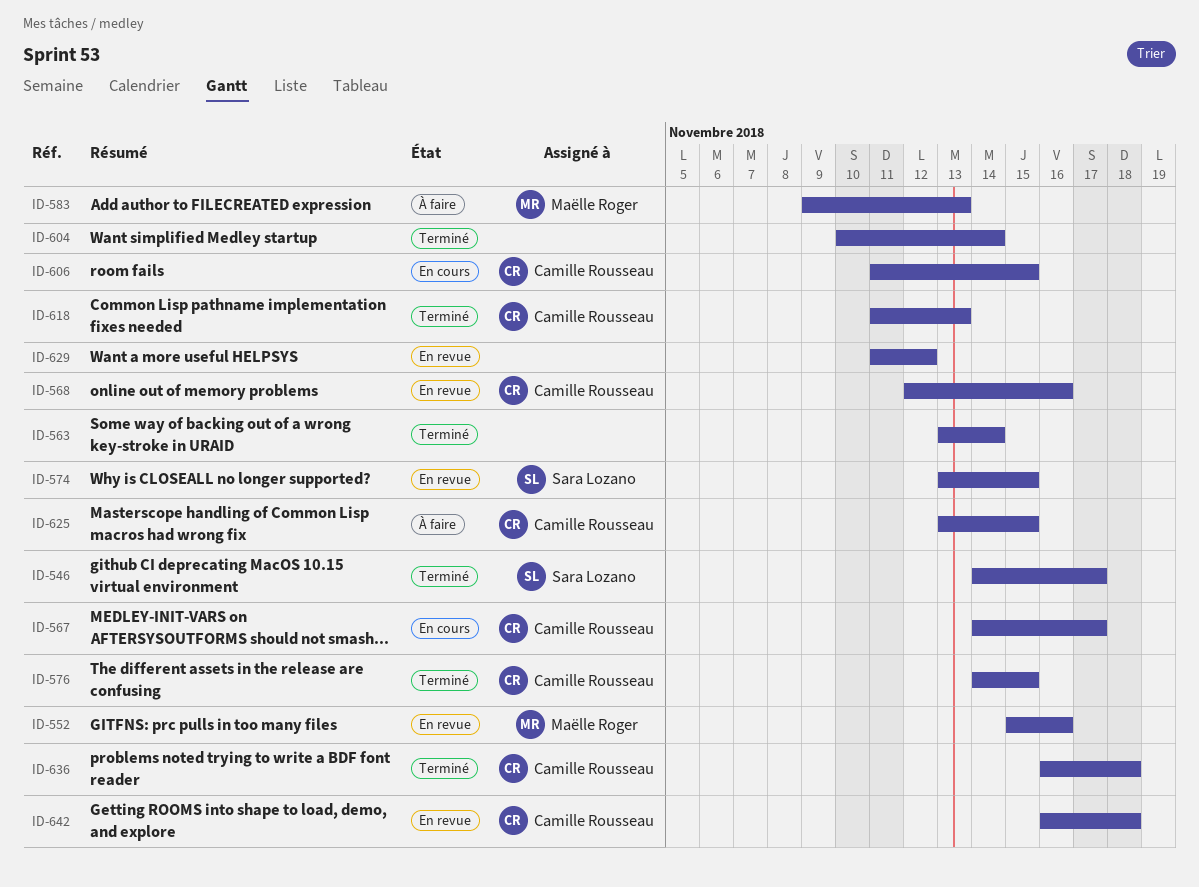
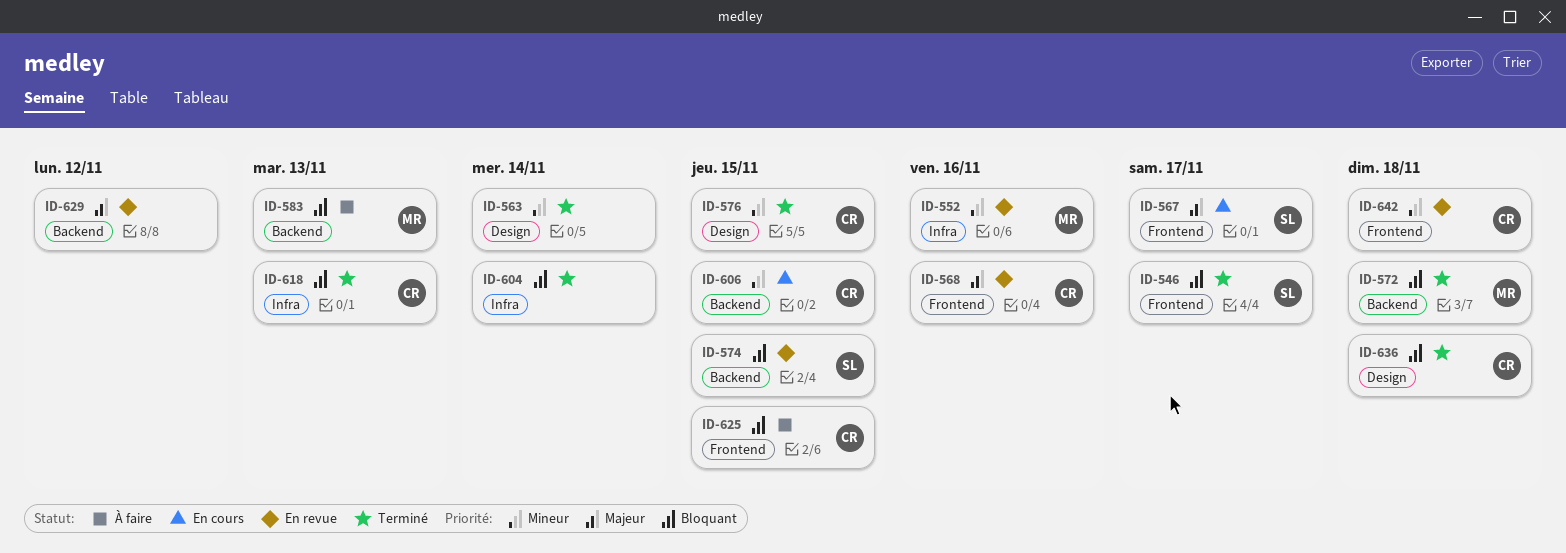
ID-567, owner: Camille Rousseau -> Sara Lozano
ID-572: none -> present

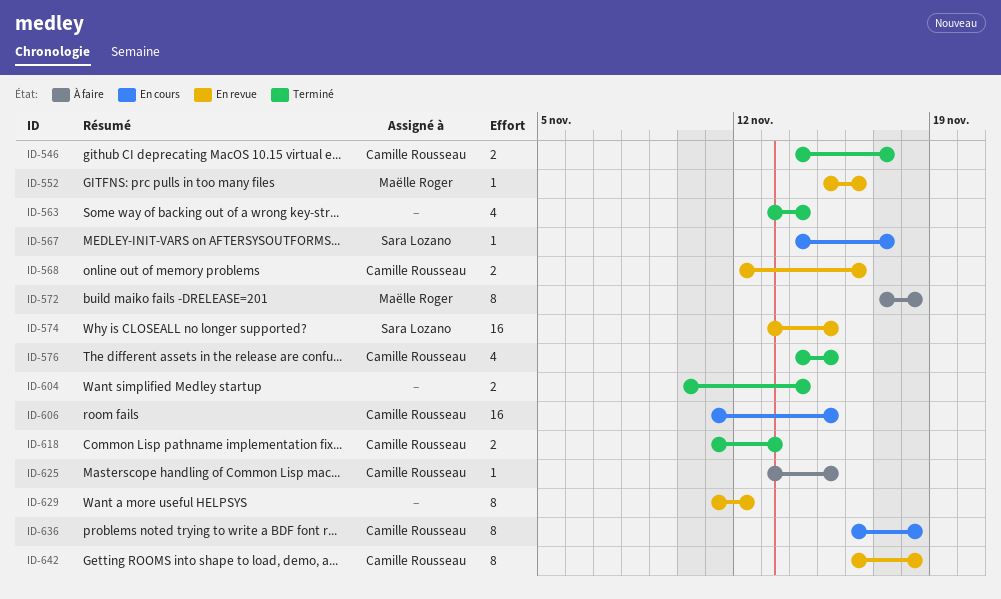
ID-546, owner: Sara Lozano -> Camille Rousseau
ID-572, status: Terminé -> À faire
ID-583: present -> none
ID-636, status: Terminé -> En cours

